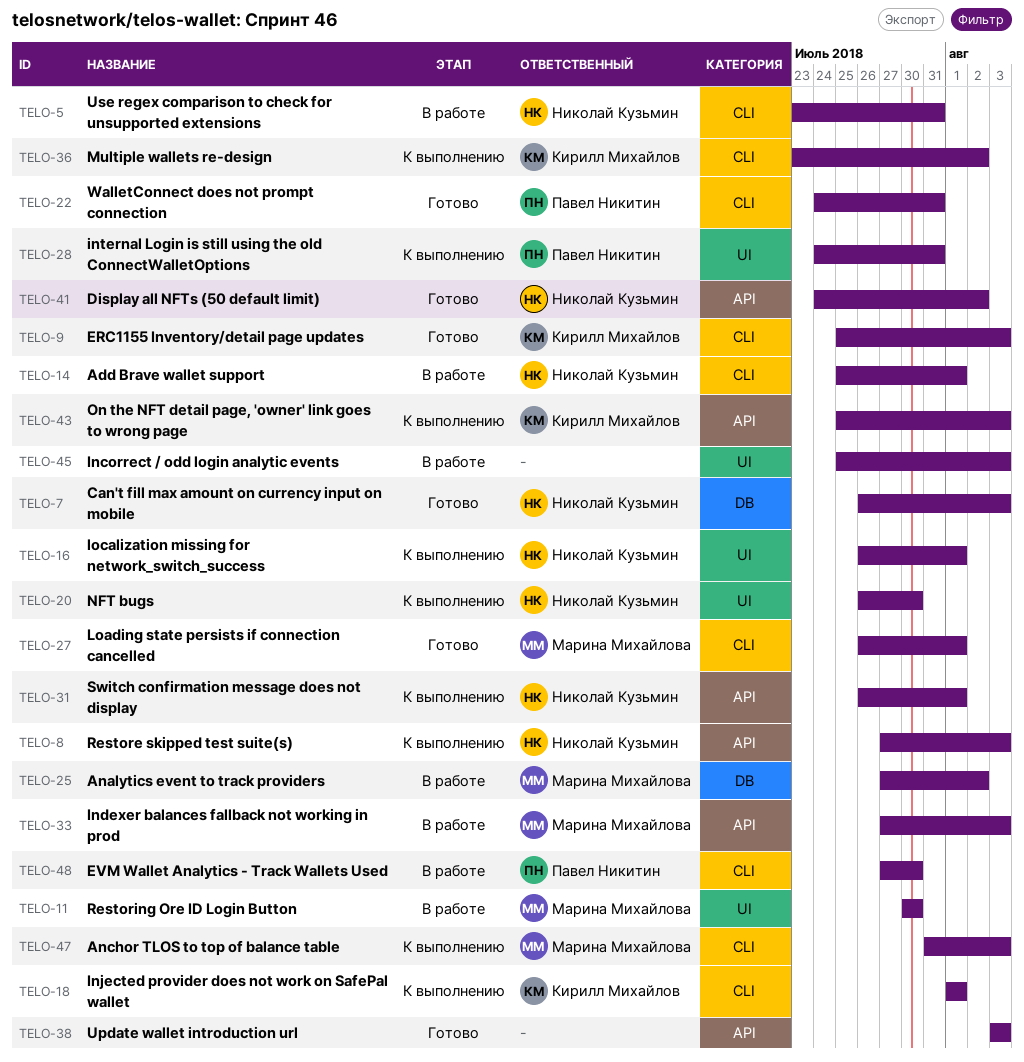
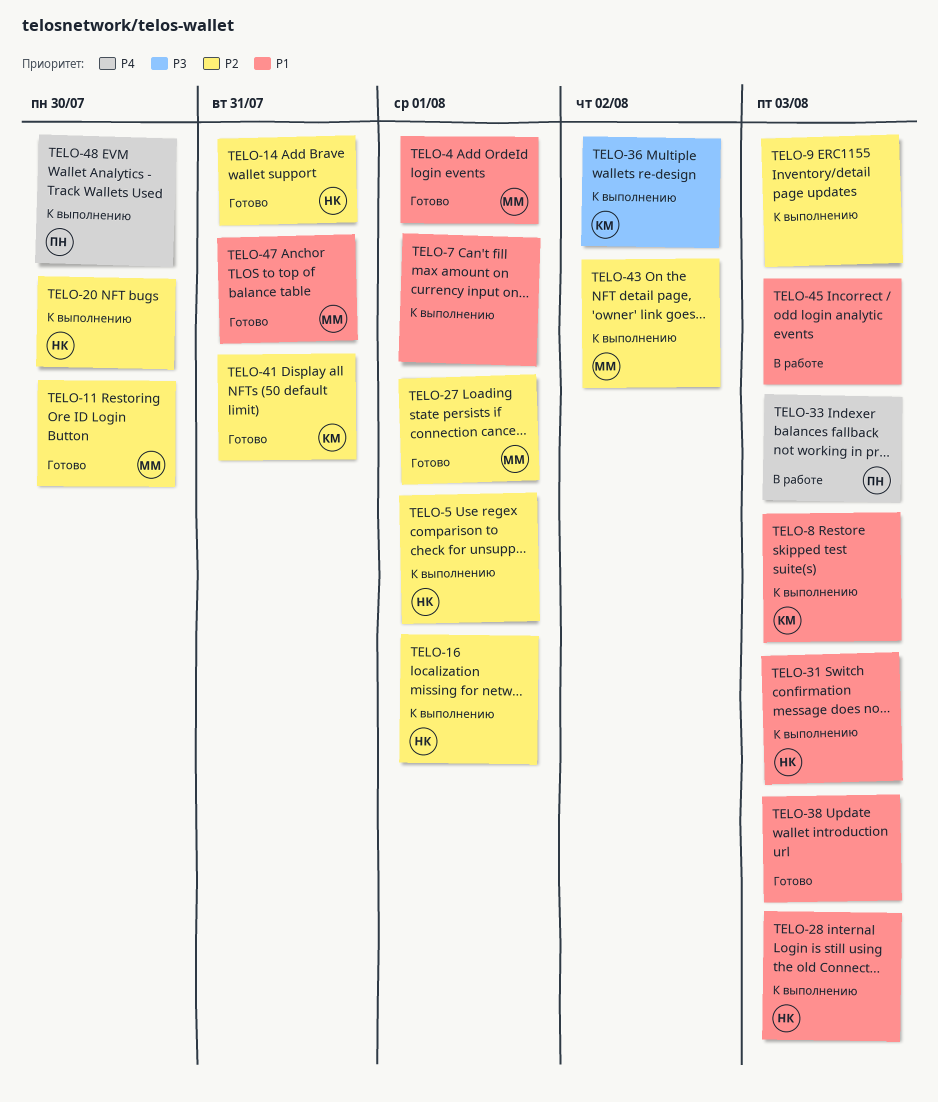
TELO-4: none -> present
TELO-5, status: В работе -> К выполнению
TELO-5, due: Jul 31 -> Aug 1
TELO-7, status: Готово -> К выполнению
TELO-7, owner: Николай Кузьмин -> none
TELO-7, due: Aug 3 -> Aug 1
TELO-8, owner: Николай Кузьмин -> Кирилл Михайлов
TELO-9, status: Готово -> К выполнению
TELO-9, owner: Кирилл Михайлов -> none
TELO-11, status: В работе -> Готово
TELO-14, status: В работе -> Готово
TELO-14, due: Aug 1 -> Jul 31
TELO-18: present -> none
TELO-22: present -> none
TELO-25: present -> none
TELO-28, owner: Павел Никитин -> Николай Кузьмин
TELO-28, due: Jul 31 -> Aug 3
TELO-31, due: Aug 1 -> Aug 3
TELO-33, owner: Марина Михайлова -> Павел Никитин
TELO-41, owner: Николай Кузьмин -> Кирилл Михайлов
TELO-41, due: Aug 2 -> Jul 31
TELO-43, owner: Кирилл Михайлов -> Марина Михайлова
TELO-43, due: Aug 3 -> Aug 2
TELO-47, status: К выполнению -> Готово
TELO-47, due: Aug 3 -> Jul 31
TELO-48, status: В работе -> К выполнению

